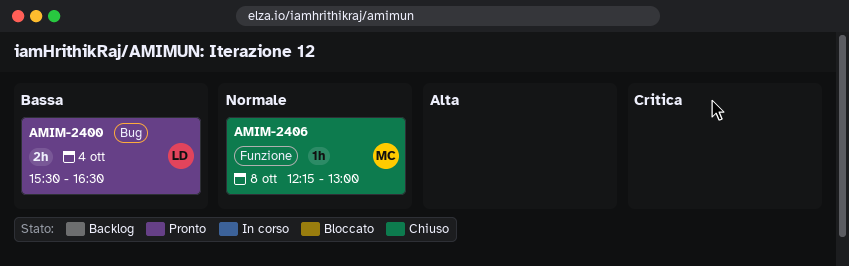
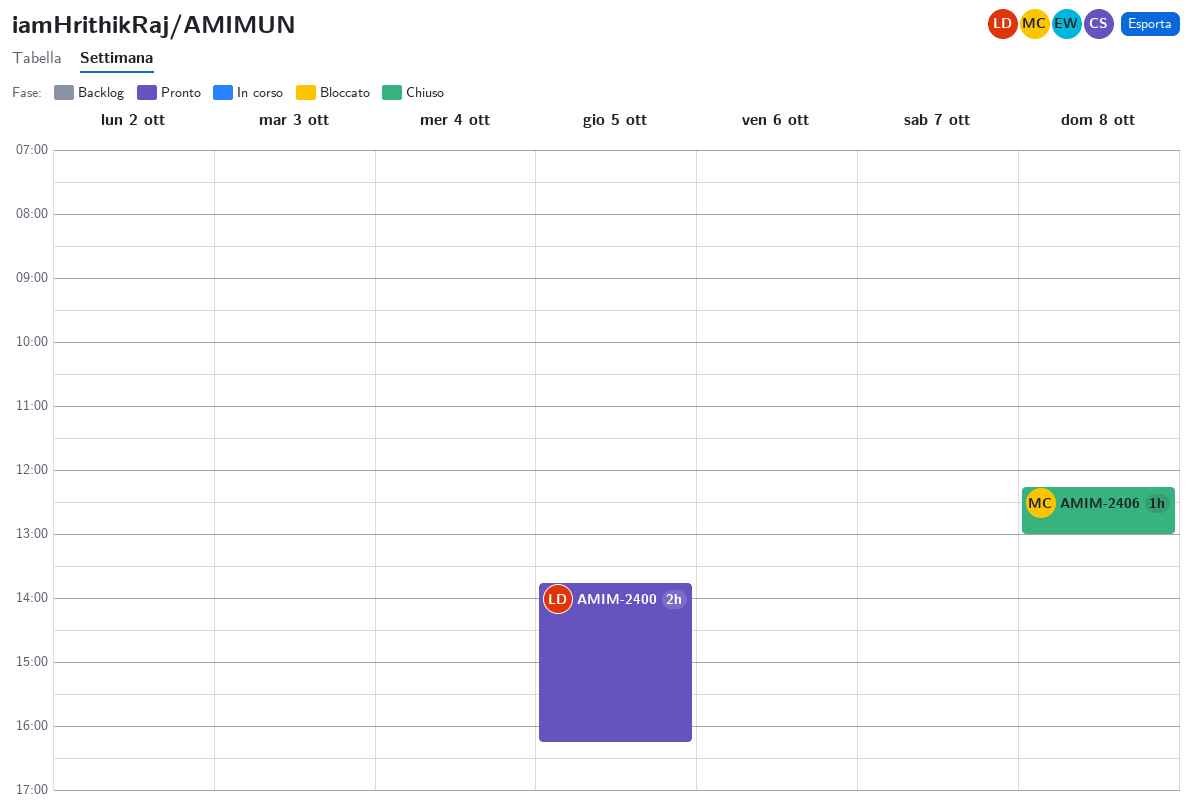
AMIM-2400, day: Oct 4 -> Oct 5
AMIM-2400, begins: 15:30 -> 13:45
AMIM-2400, ends: 16:30 -> 16:15

